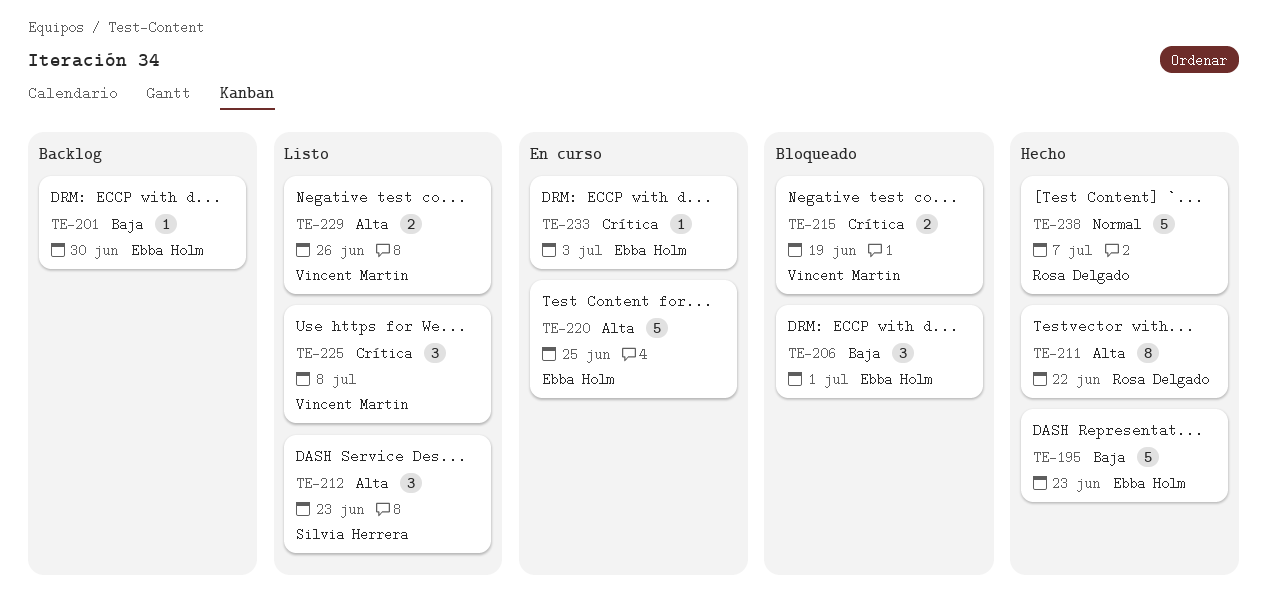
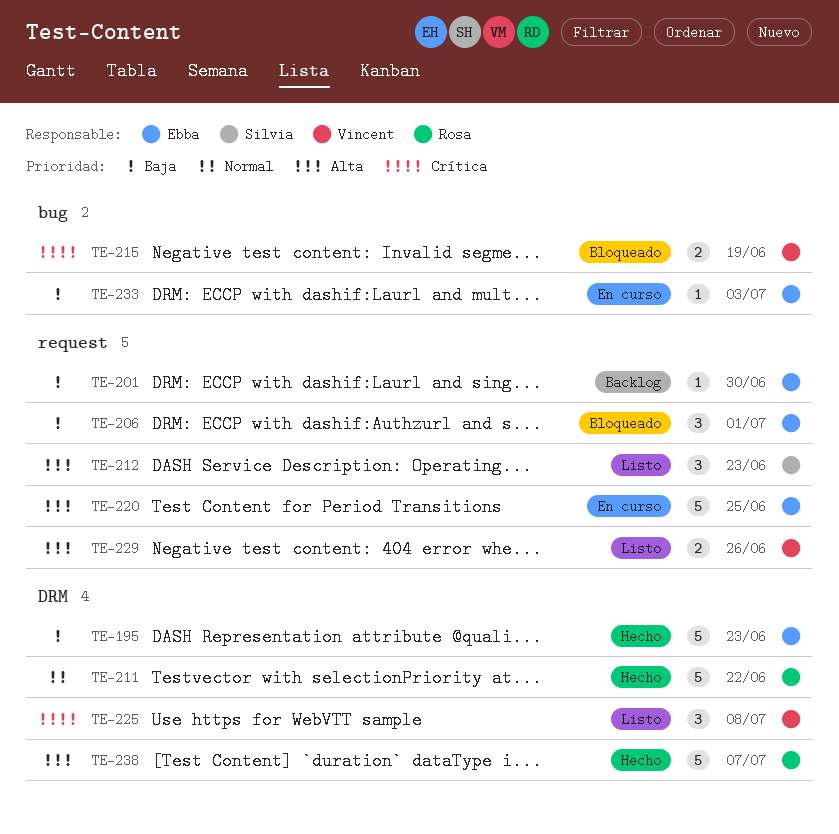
TE-211, priority: Alta -> Normal
TE-211, estimate: 8 -> 5
TE-233, priority: Crítica -> Baja
TE-238, priority: Normal -> Alta

